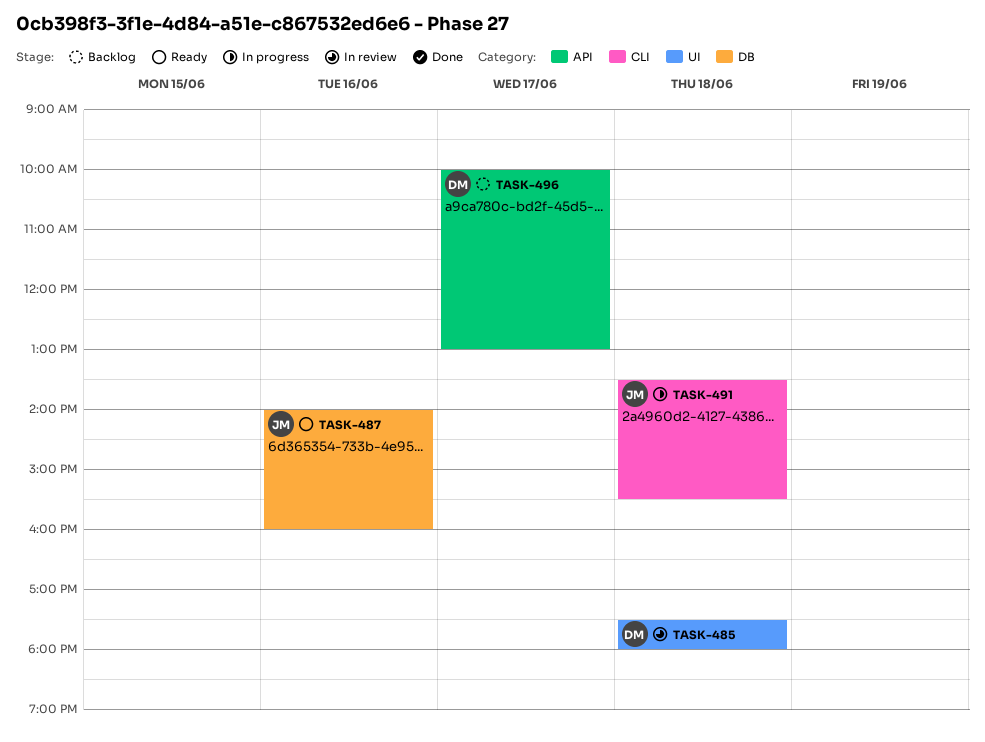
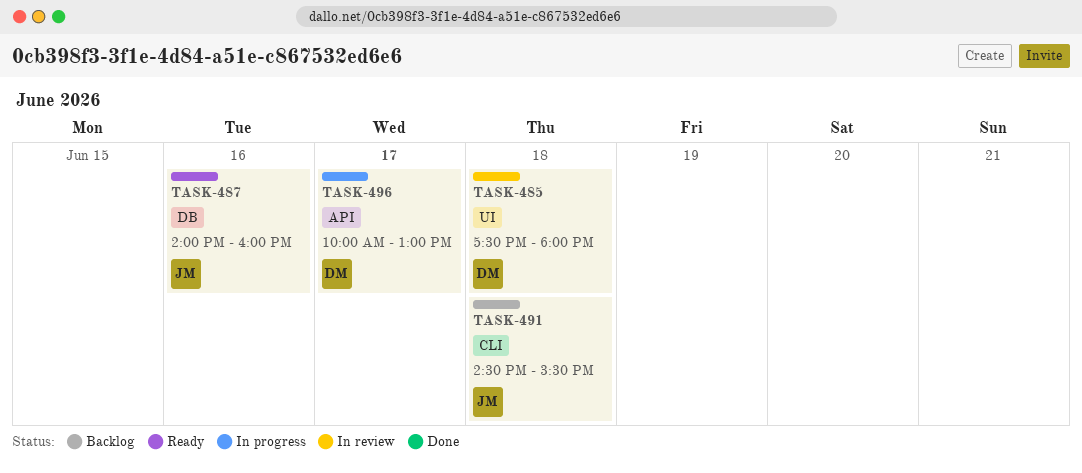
TASK-491, status: In progress -> Backlog
TASK-491, begins: 13:30 -> 14:30
TASK-496, status: Backlog -> In progress

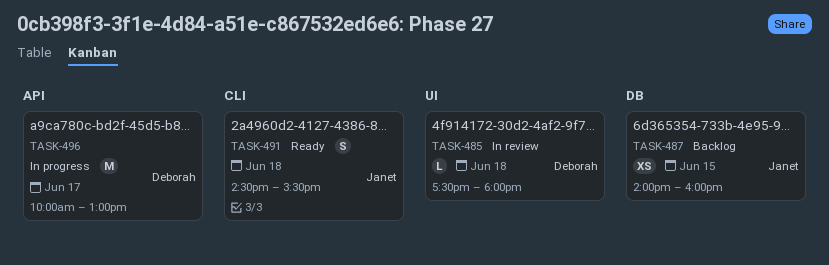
TASK-487, status: Ready -> Backlog
TASK-487, day: Jun 16 -> Jun 15
TASK-491, status: Backlog -> Ready

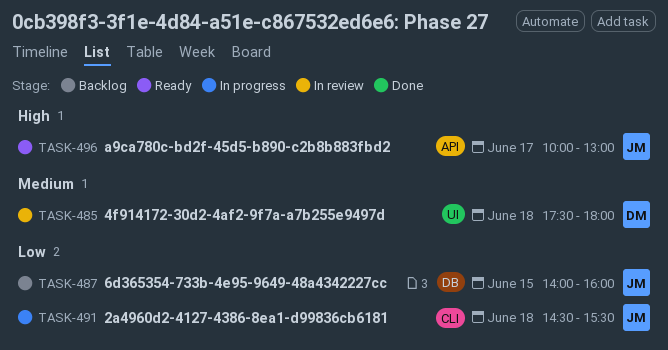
TASK-491, status: Ready -> In progress
TASK-496, status: In progress -> Ready
TASK-496, owner: Deborah -> Janet

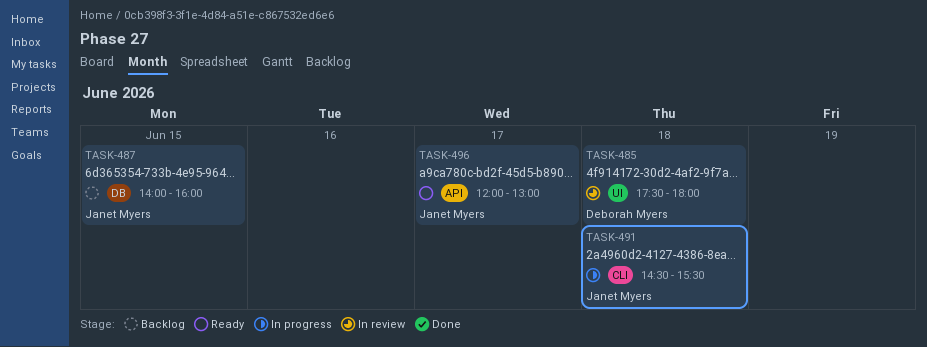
TASK-496, begins: 10:00 -> 12:00

